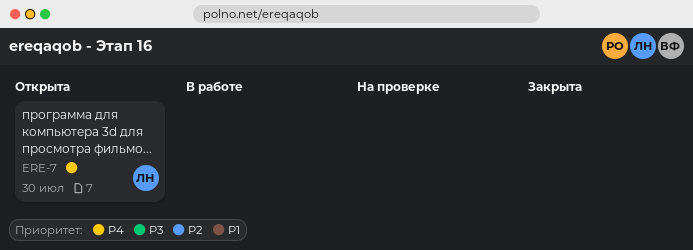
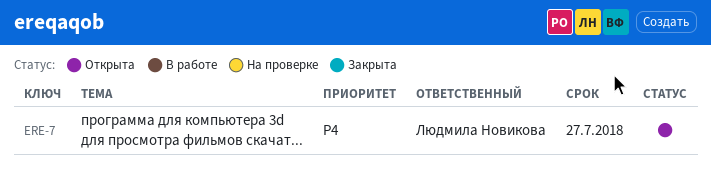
ERE-7, due: Jul 30 -> Jul 27

